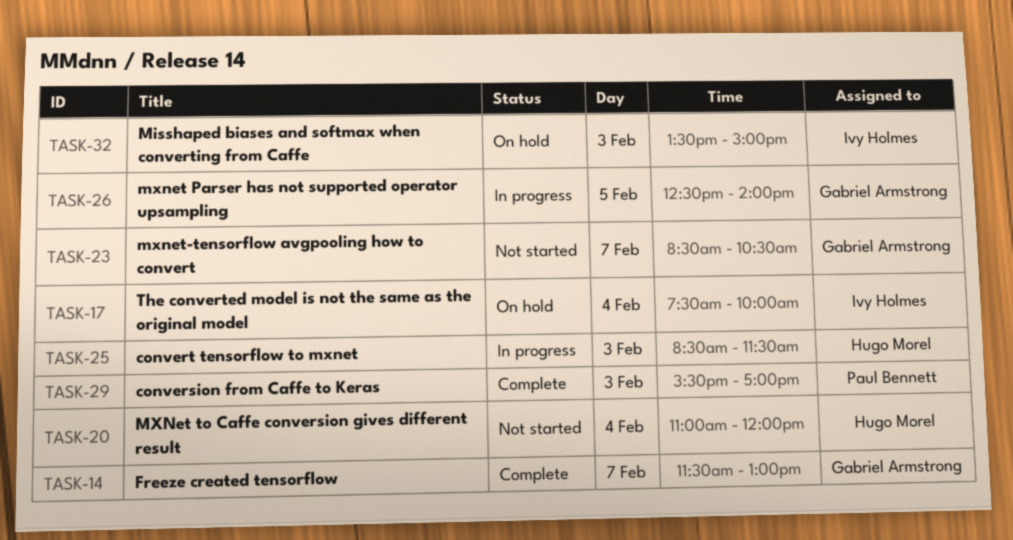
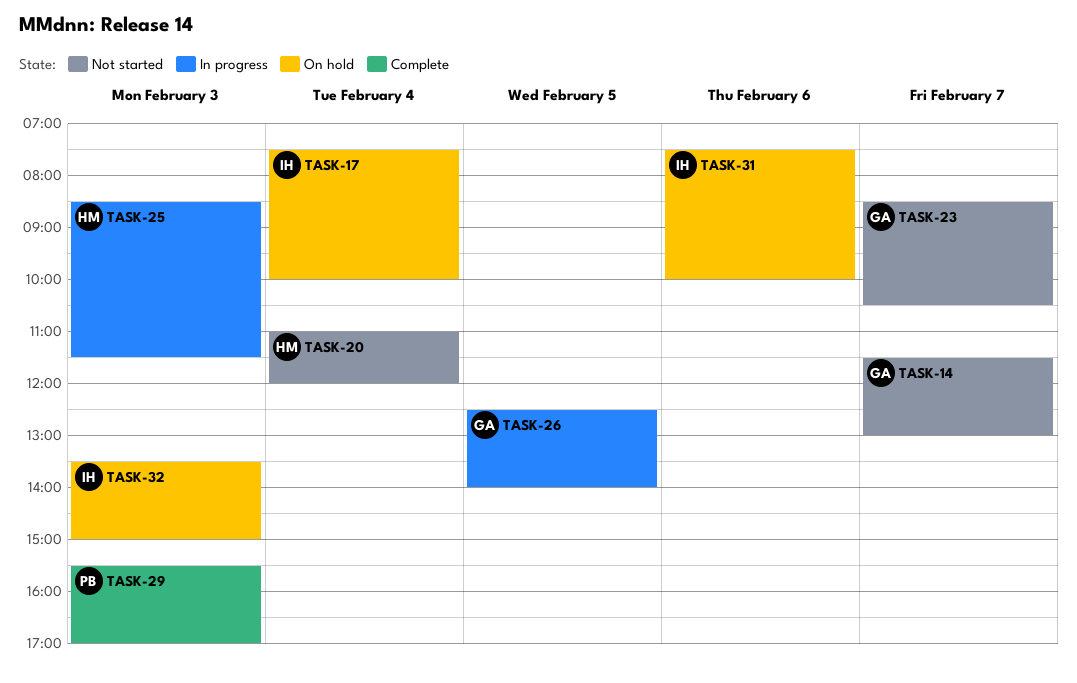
TASK-14, status: Complete -> Not started
TASK-31: none -> present

